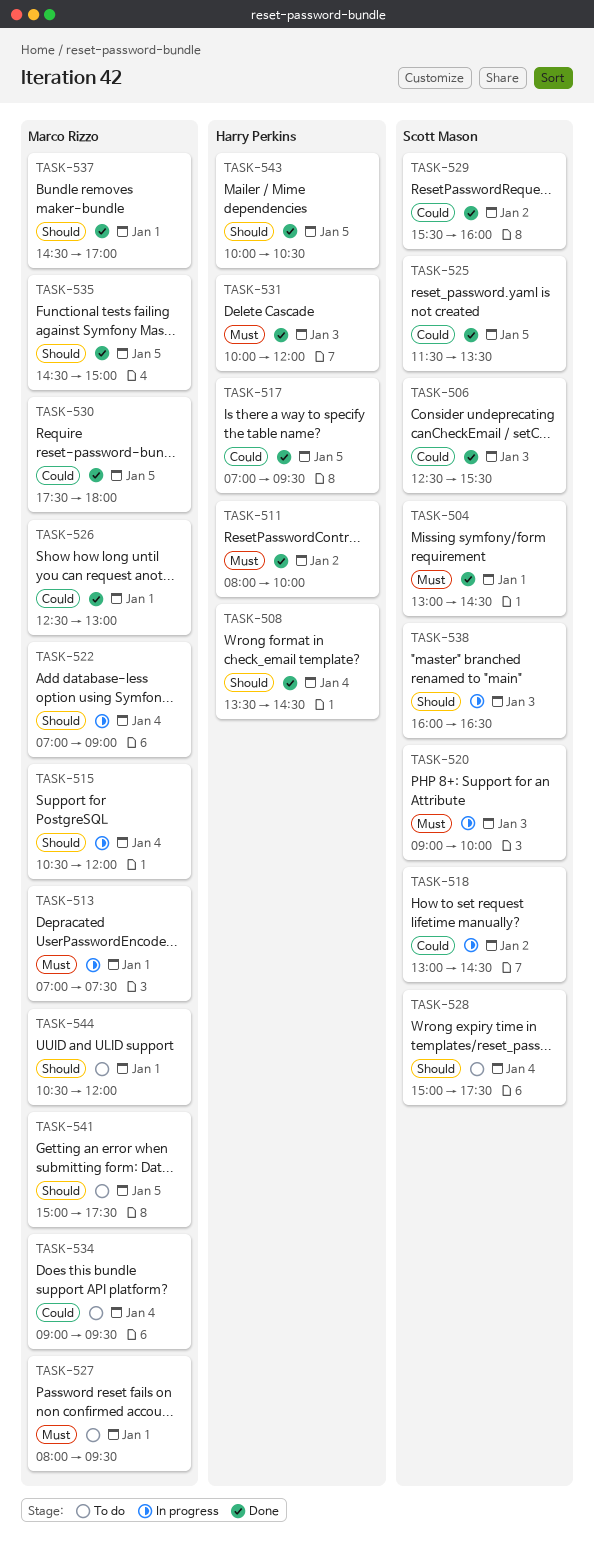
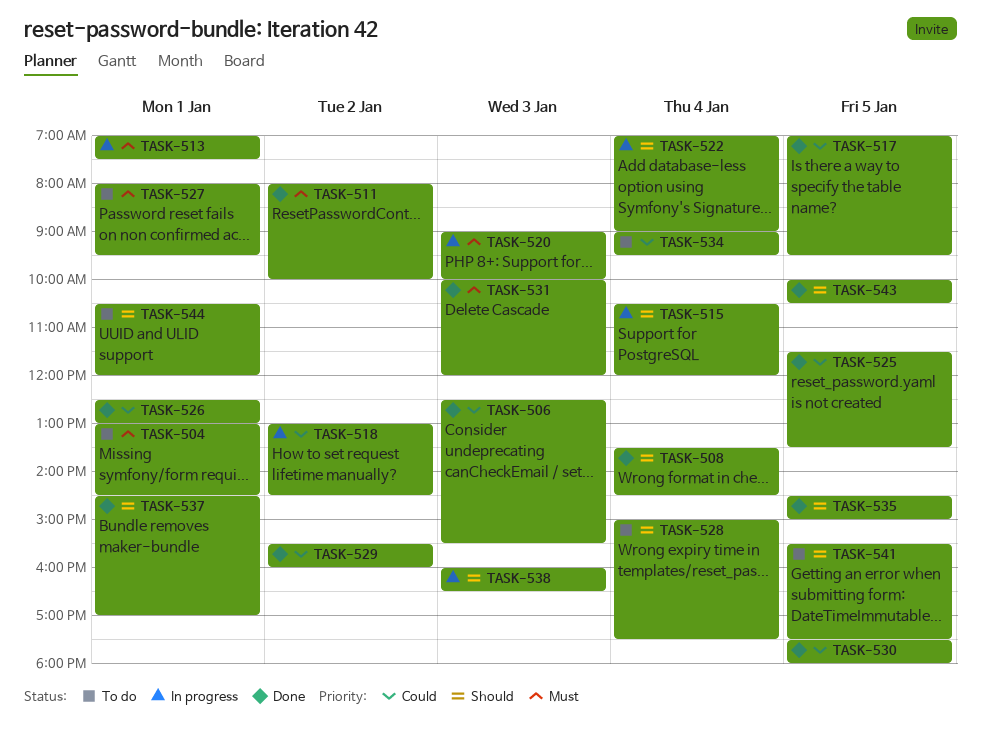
TASK-504, status: Done -> To do
TASK-541, begins: 15:00 -> 15:30

